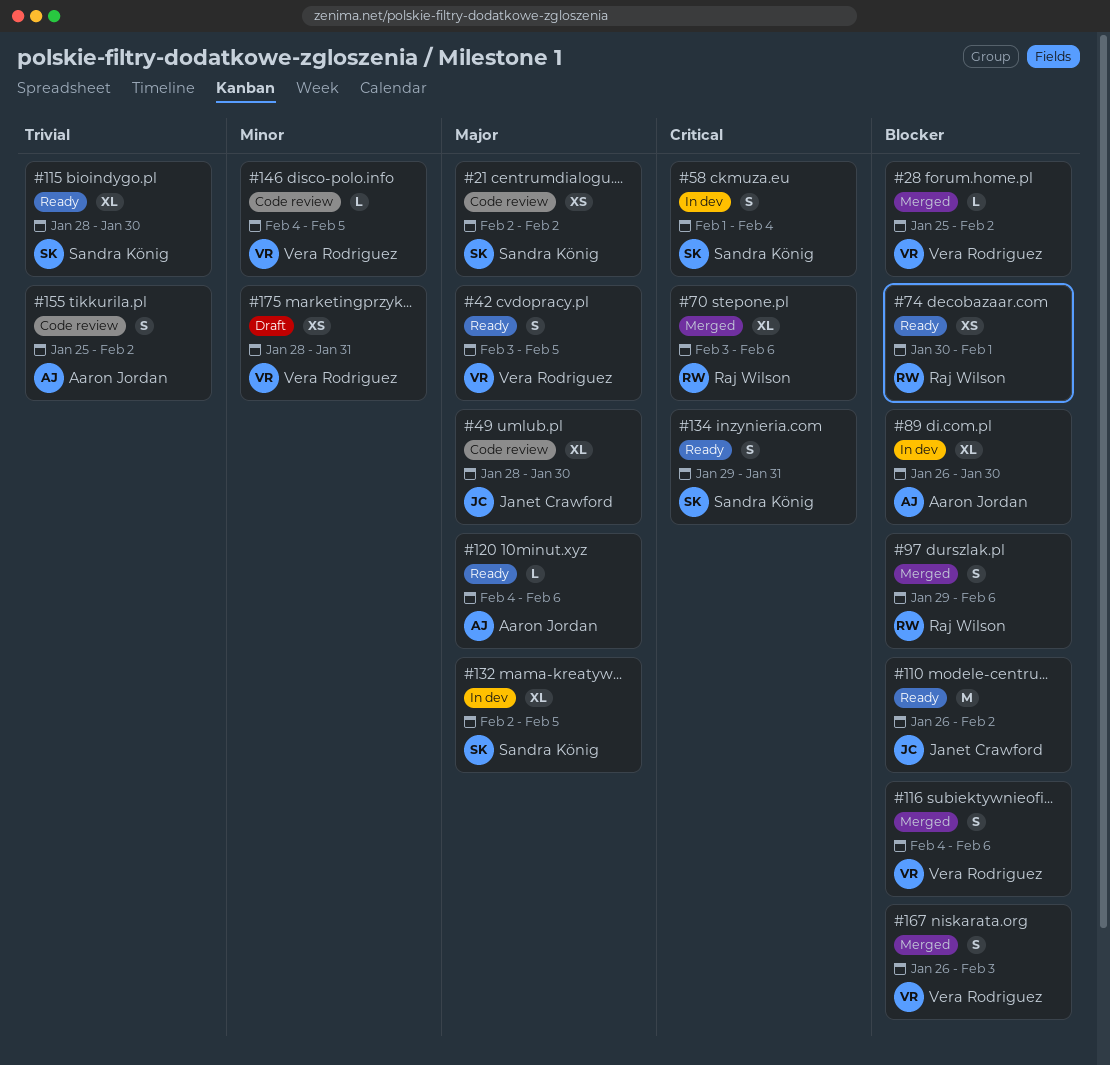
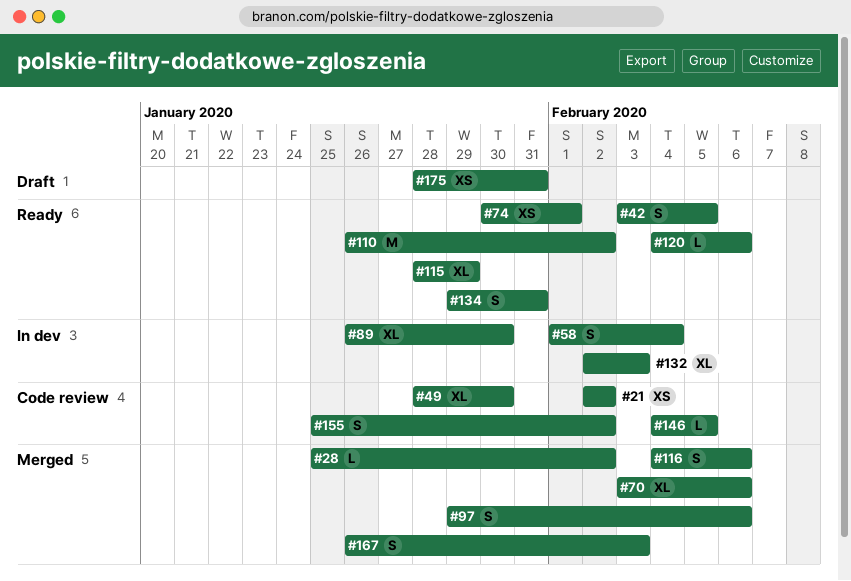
#115, due: Jan 30 -> Jan 29
#132, due: Feb 5 -> Feb 3

